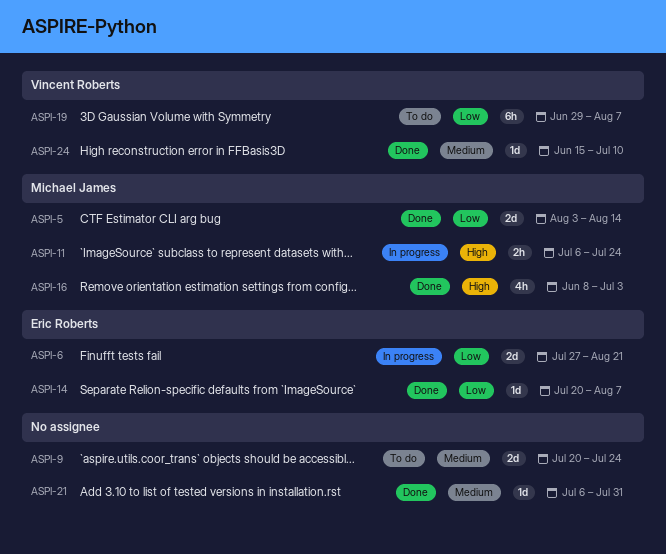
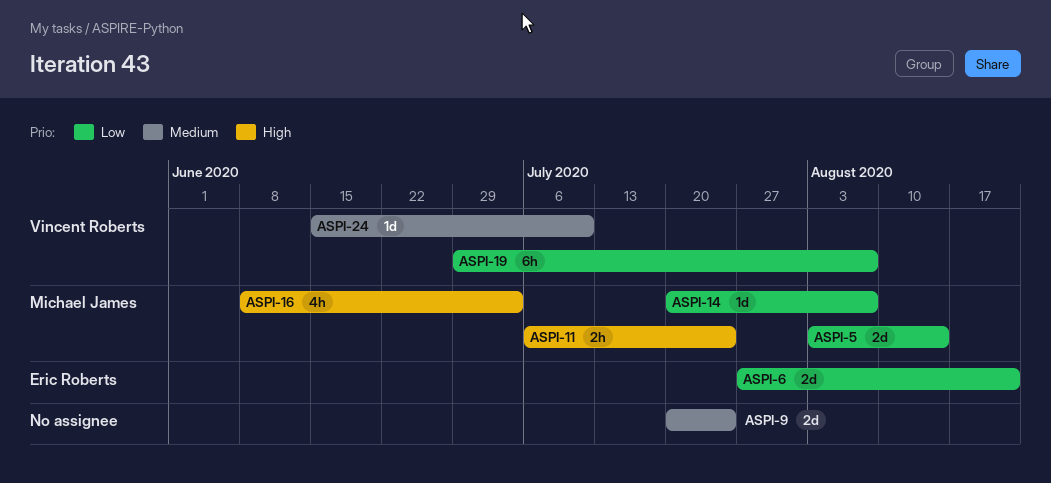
ASPI-14, owner: Eric Roberts -> Michael James
ASPI-21: present -> none

